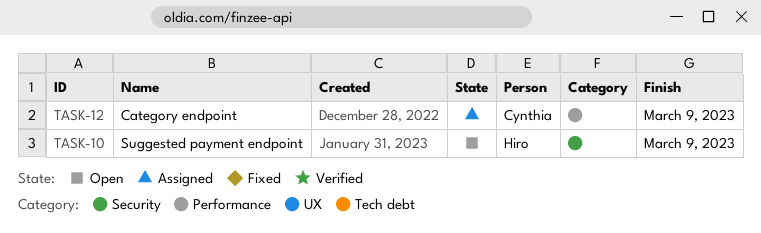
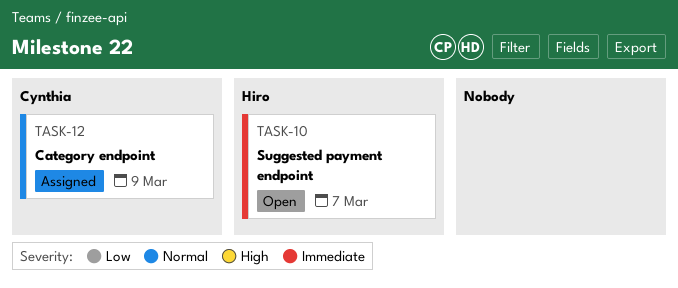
TASK-10, due: Mar 9 -> Mar 7

